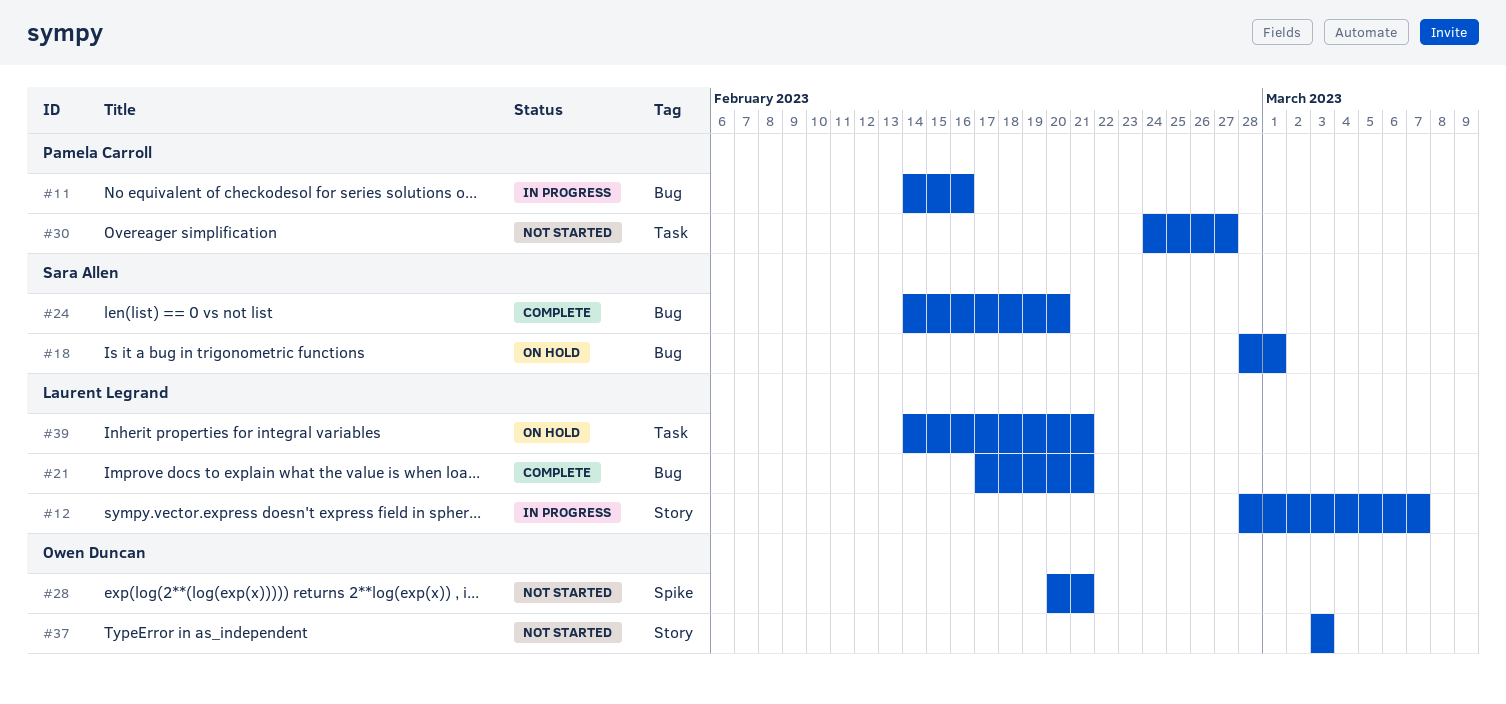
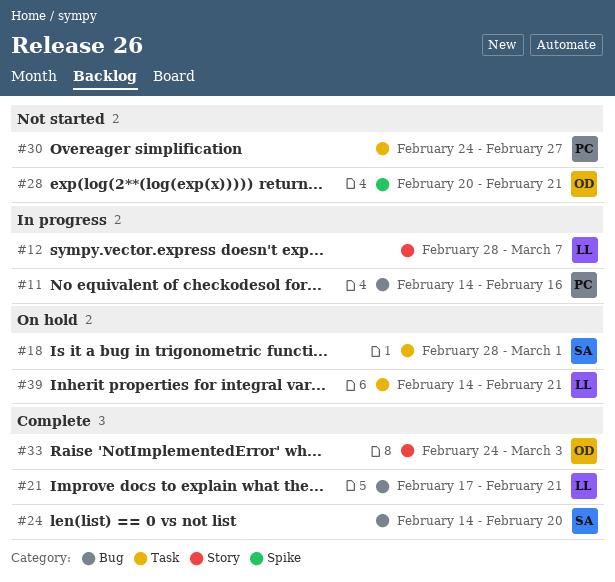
#18, label: Bug -> Task
#33: none -> present
#37: present -> none

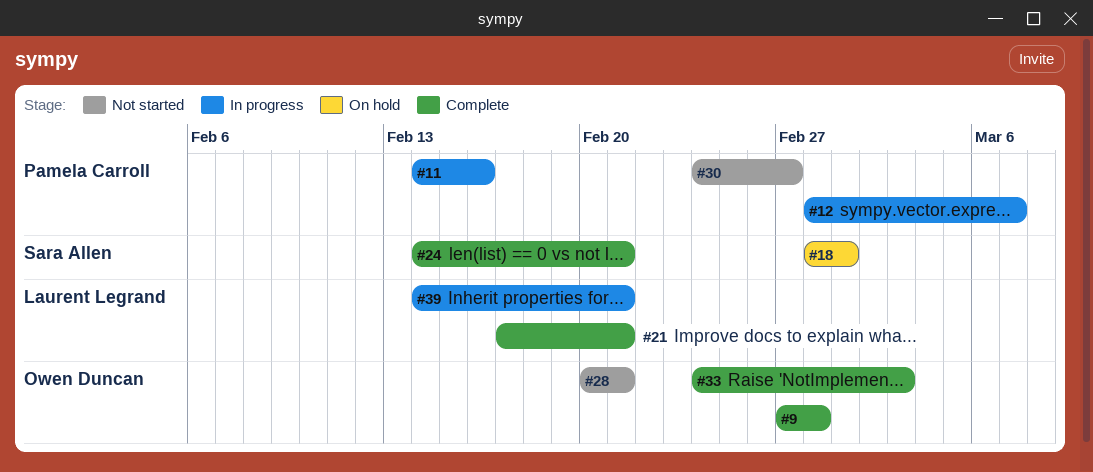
#9: none -> present
#12, owner: Laurent Legrand -> Pamela Carroll
#24, due: Feb 20 -> Feb 21
#39, status: On hold -> In progress

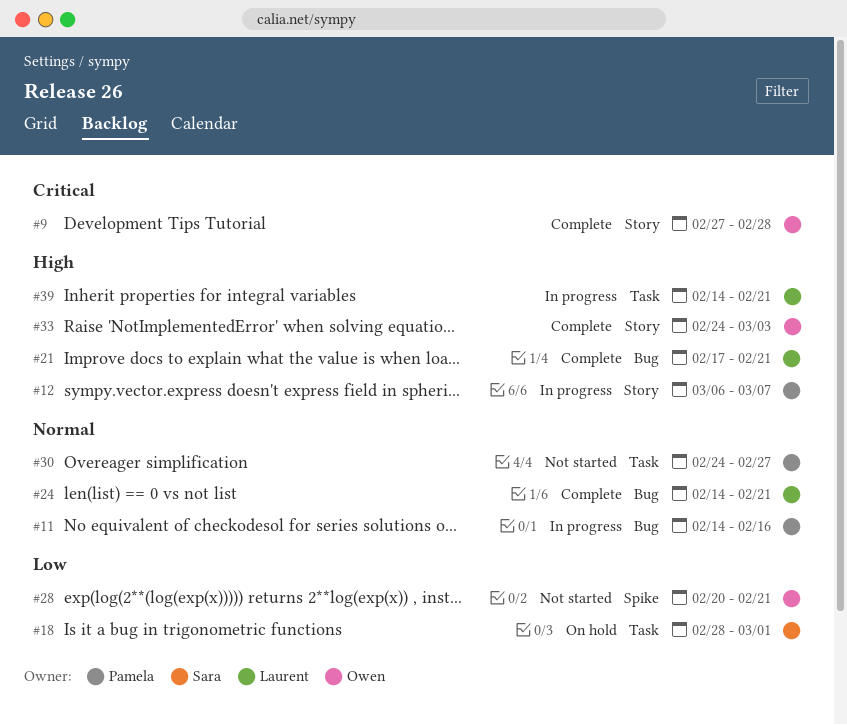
#12, start: Feb 28 -> Mar 6
#24, owner: Sara Allen -> Laurent Legrand

